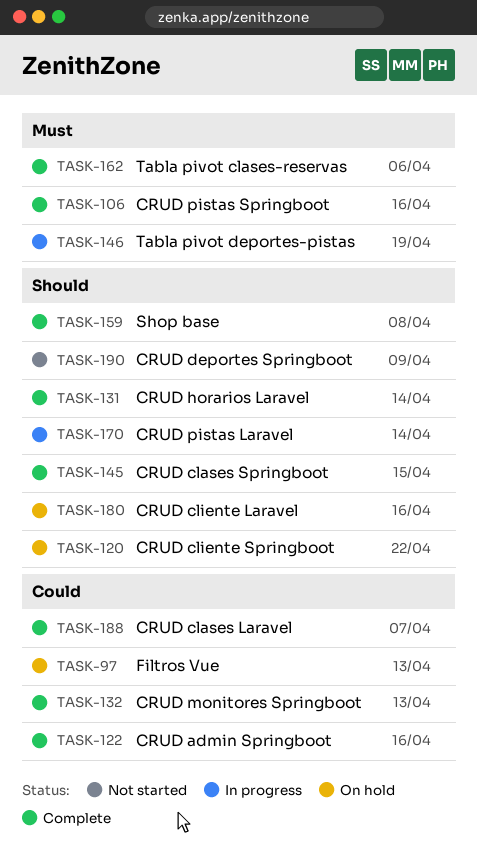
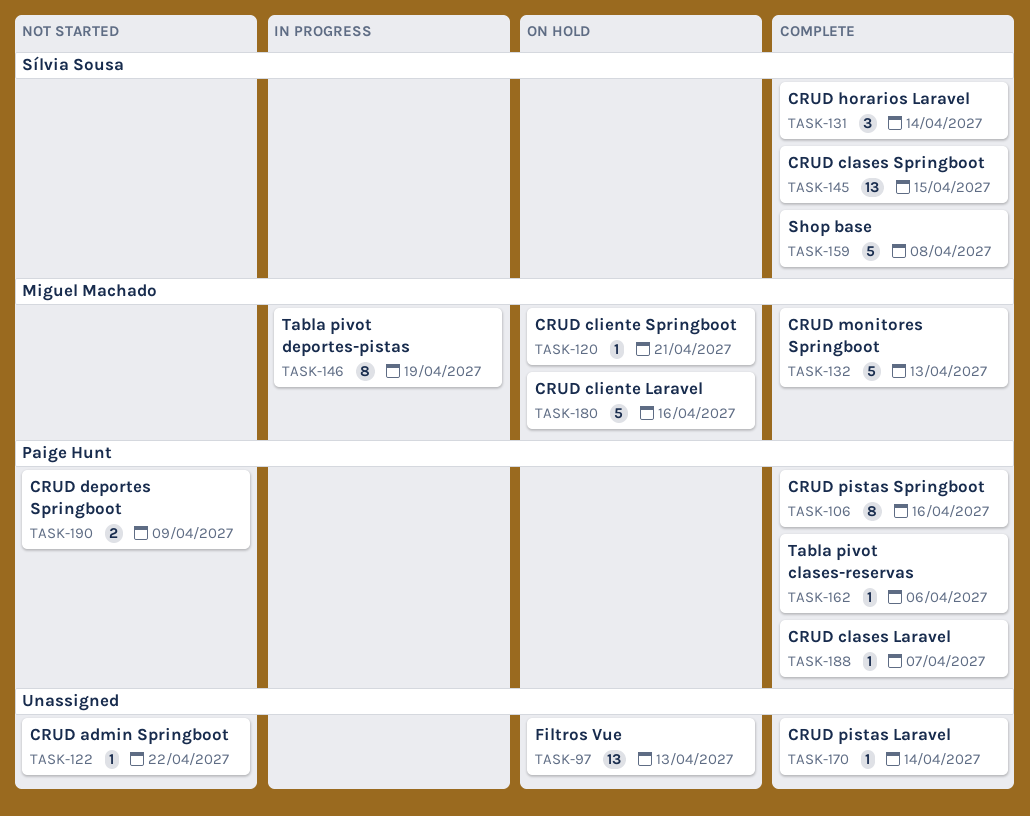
TASK-120, due: Apr 22 -> Apr 21
TASK-122, status: Complete -> Not started
TASK-122, due: Apr 16 -> Apr 22
TASK-170, status: In progress -> Complete

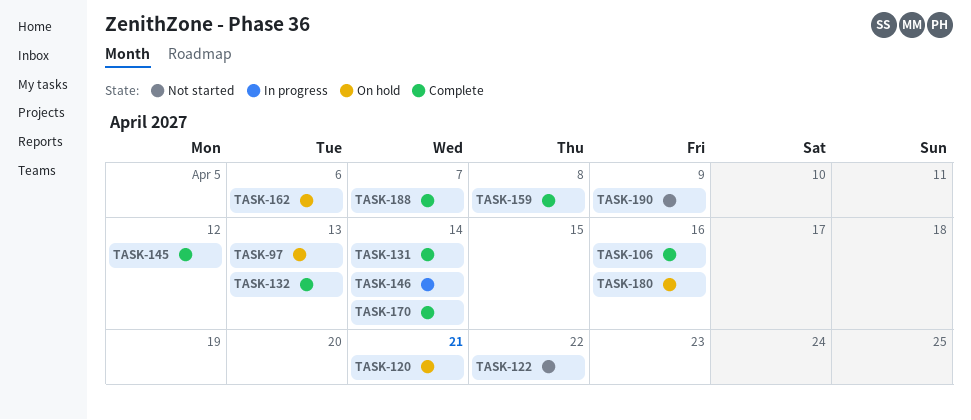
TASK-145, due: Apr 15 -> Apr 12
TASK-146, due: Apr 19 -> Apr 14
TASK-162, status: Complete -> On hold

